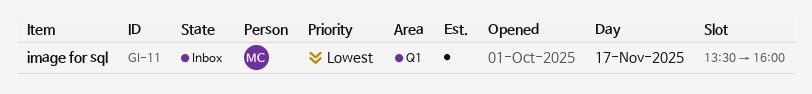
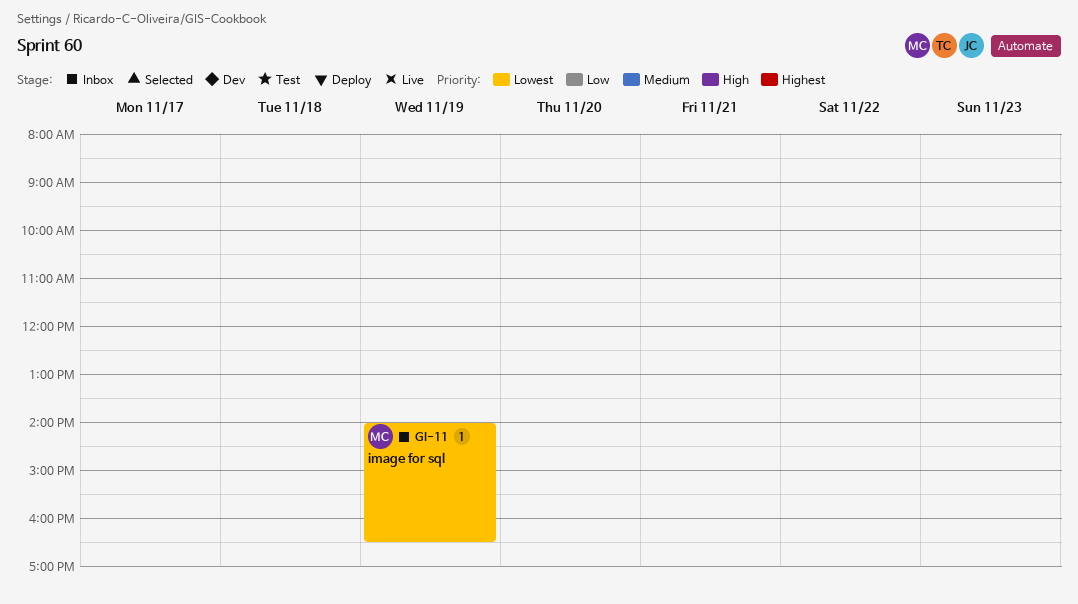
GI-11, day: Nov 17 -> Nov 19
GI-11, begins: 13:30 -> 14:00
GI-11, ends: 16:00 -> 16:30

